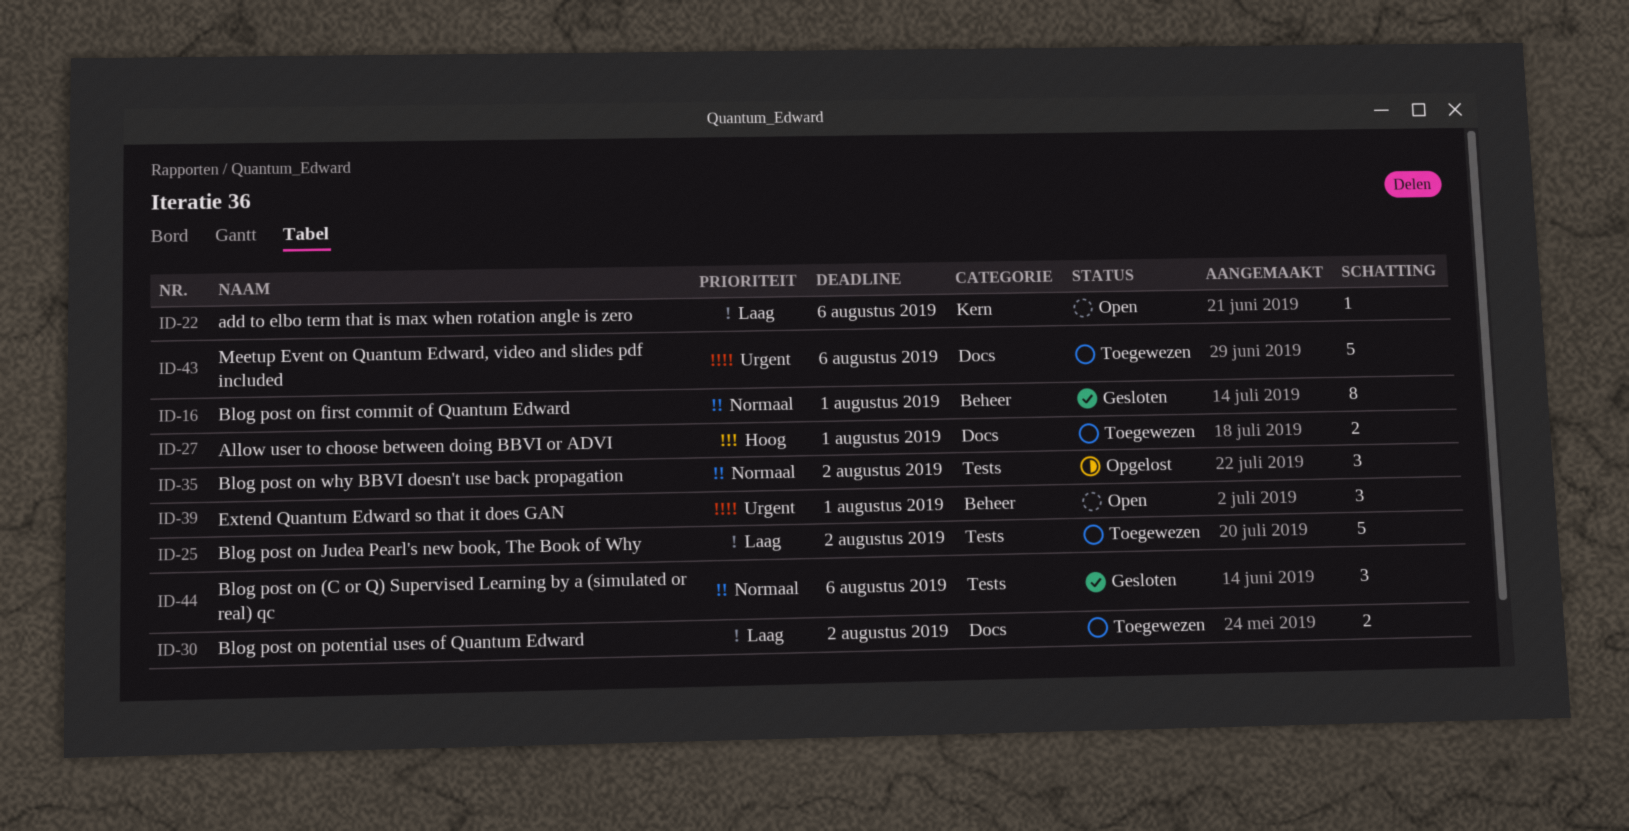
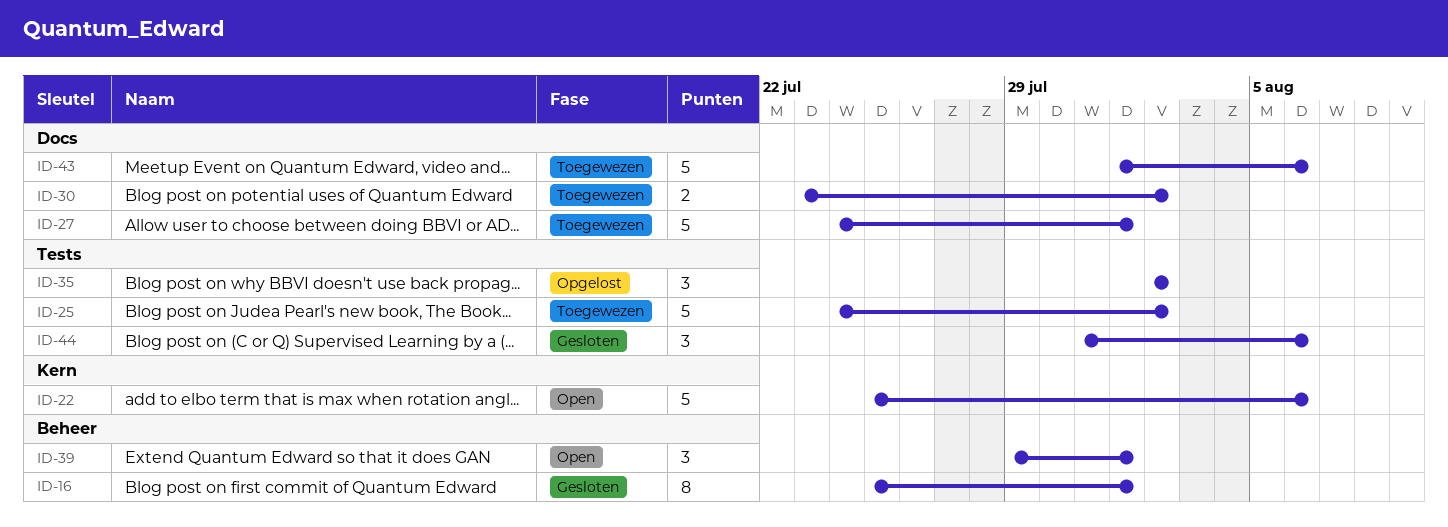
ID-22, estimate: 1 -> 5
ID-27, estimate: 2 -> 5

